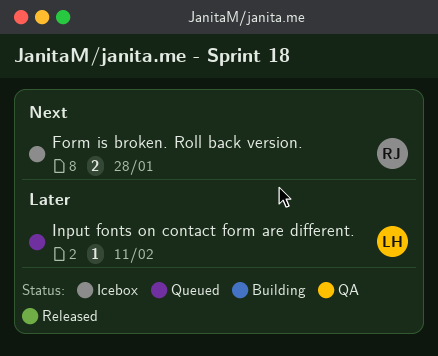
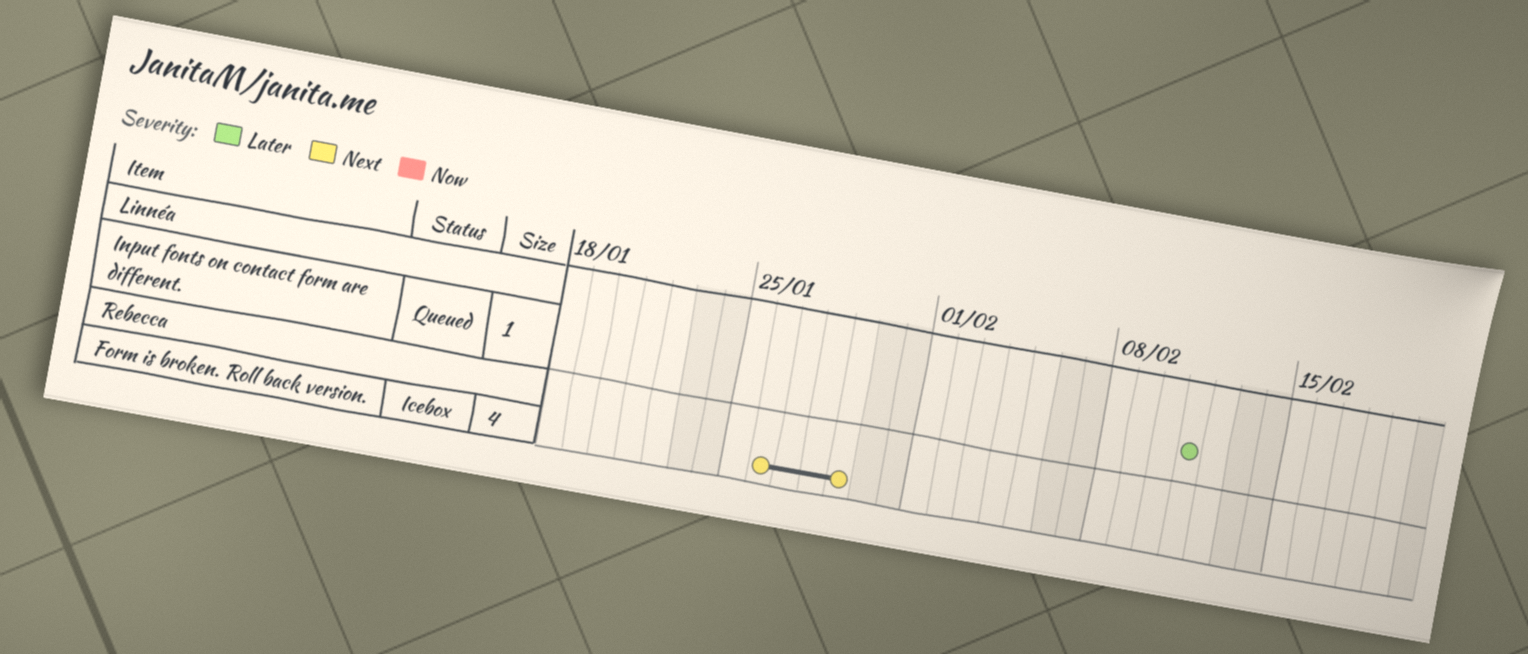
Form is broken. Roll back version., estimate: 2 -> 4
Form is broken. Roll back version., due: Jan 28 -> Jan 29

